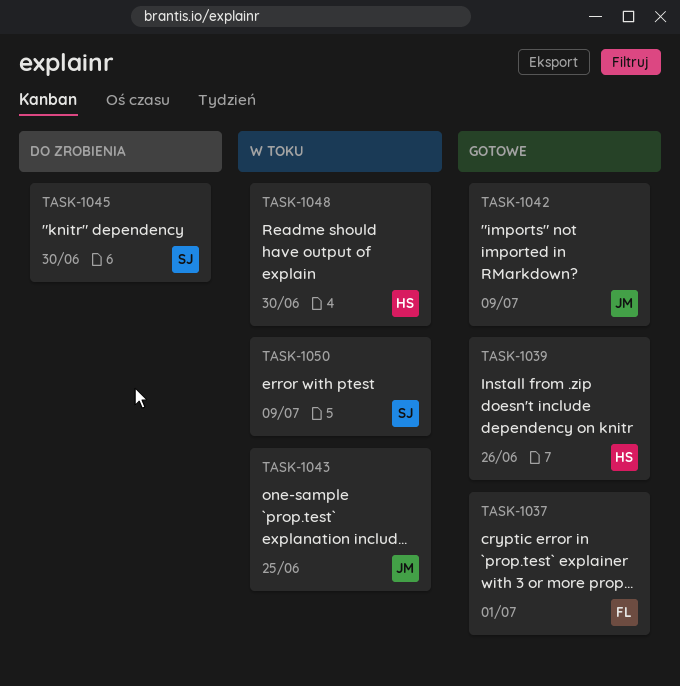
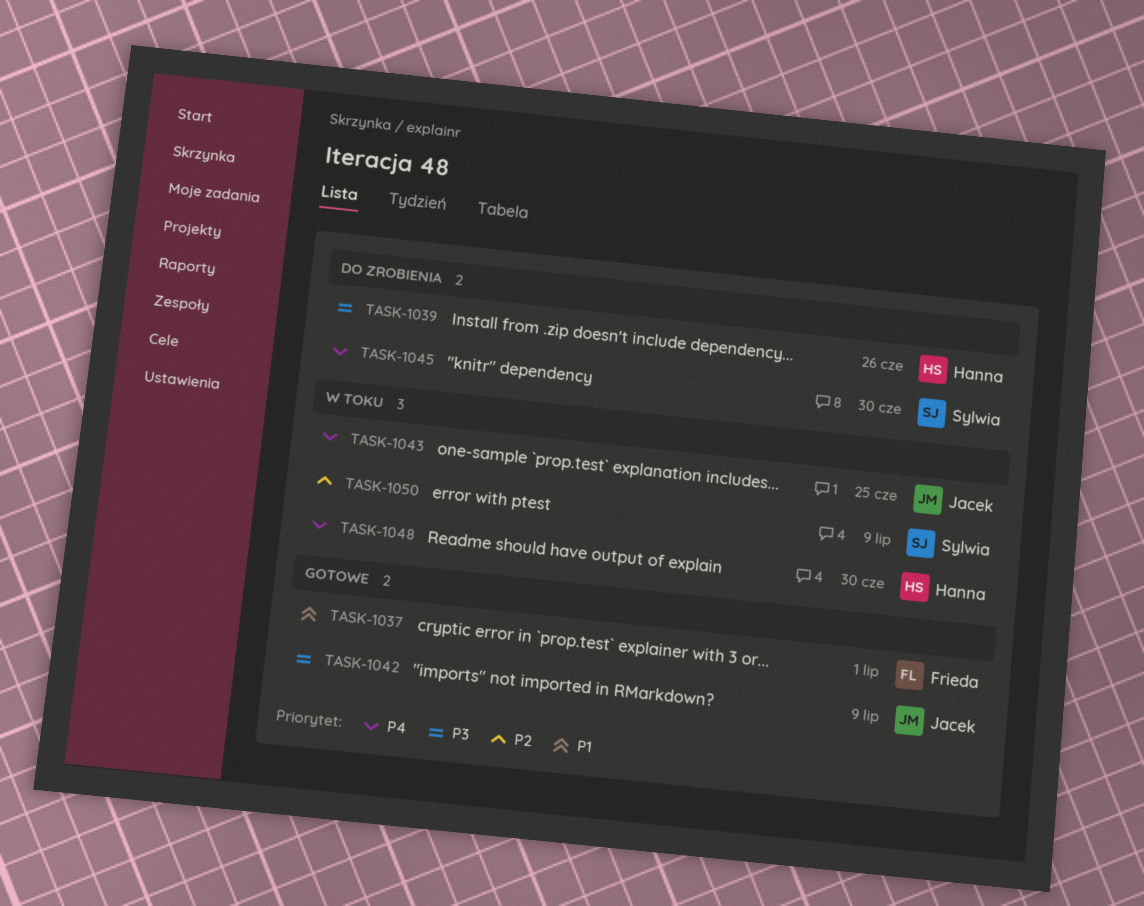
TASK-1039, status: Gotowe -> Do zrobienia

